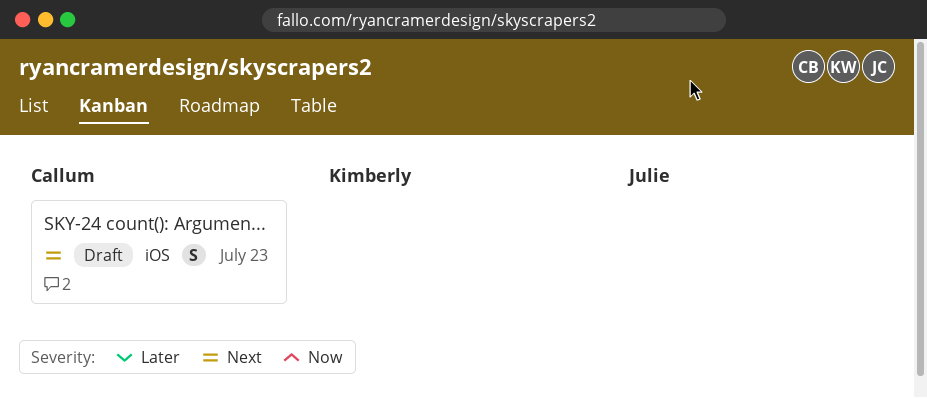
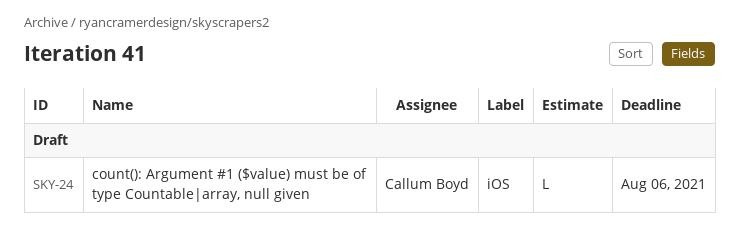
SKY-24, estimate: S -> L
SKY-24, due: Jul 23 -> Aug 6

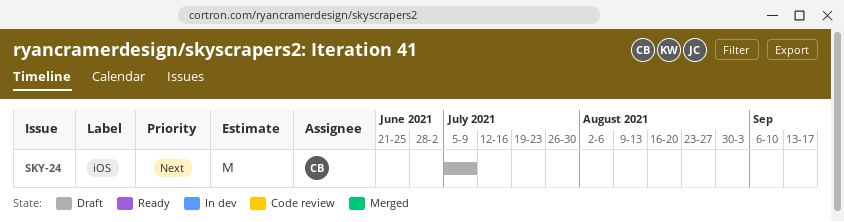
SKY-24, estimate: L -> M
SKY-24, due: Aug 6 -> Jul 9

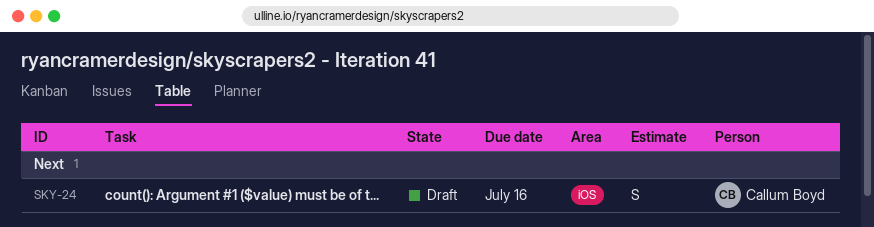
SKY-24, estimate: M -> S
SKY-24, due: Jul 9 -> Jul 16

